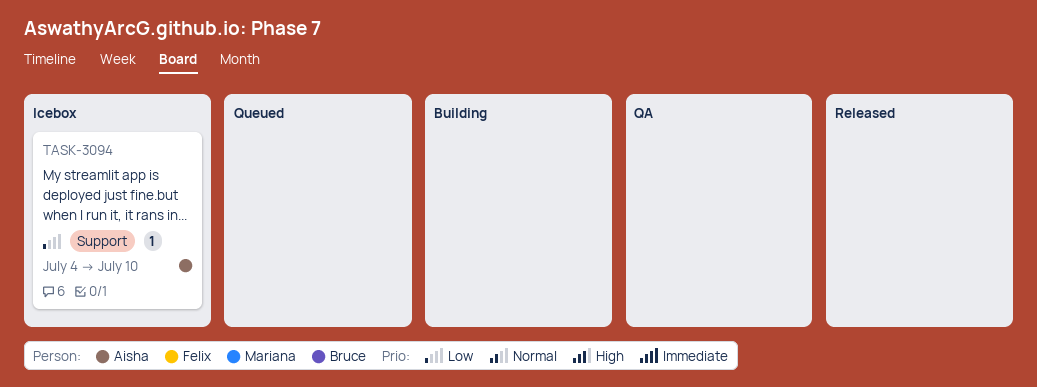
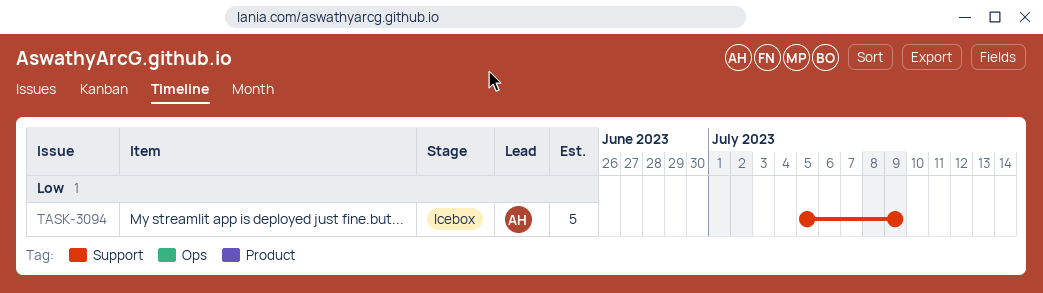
TASK-3094, estimate: 1 -> 5
TASK-3094, start: Jul 4 -> Jul 5
TASK-3094, due: Jul 10 -> Jul 9

